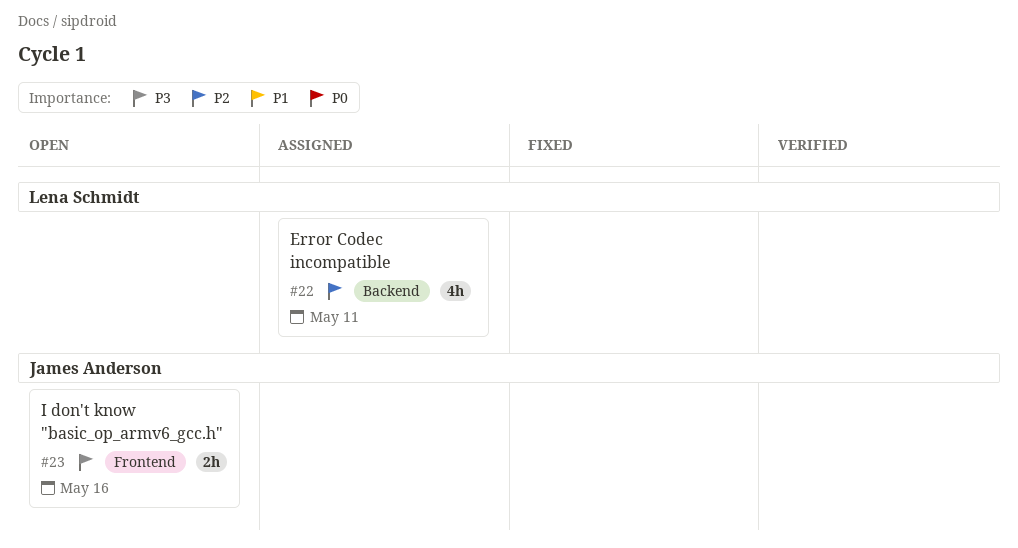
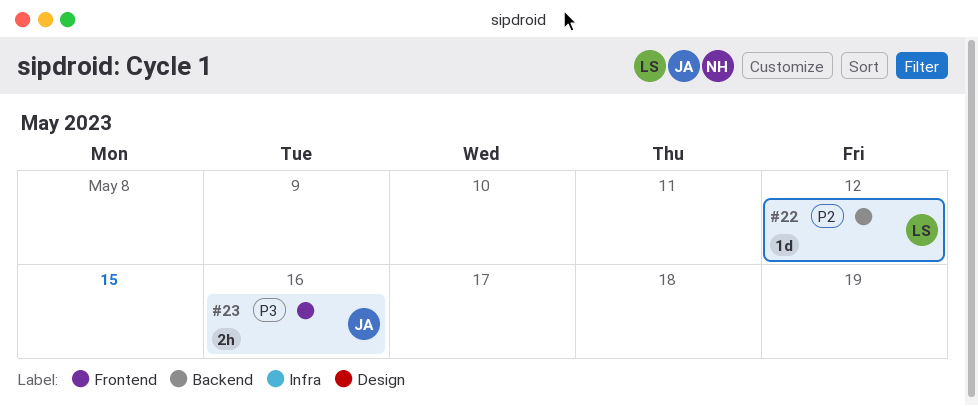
#22, estimate: 4h -> 1d
#22, due: May 11 -> May 12

